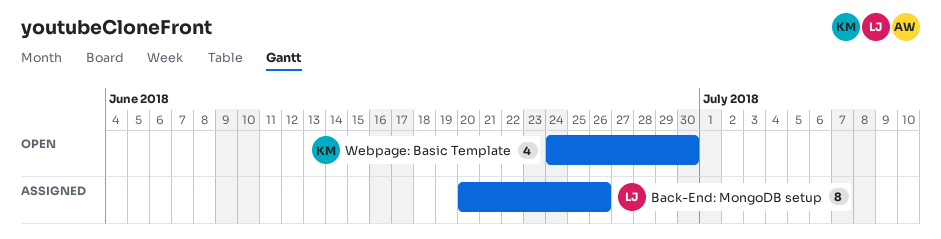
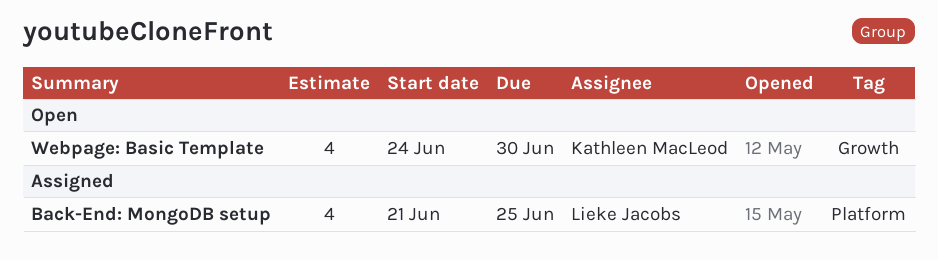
Back-End: MongoDB setup, estimate: 8 -> 4
Back-End: MongoDB setup, start: Jun 20 -> Jun 21
Back-End: MongoDB setup, due: Jun 26 -> Jun 25

